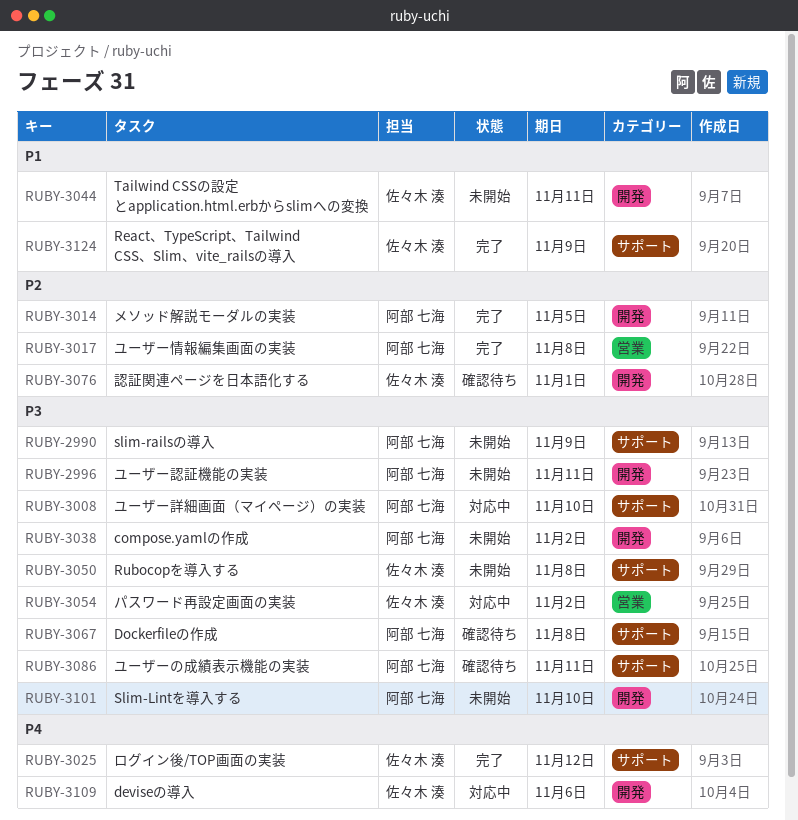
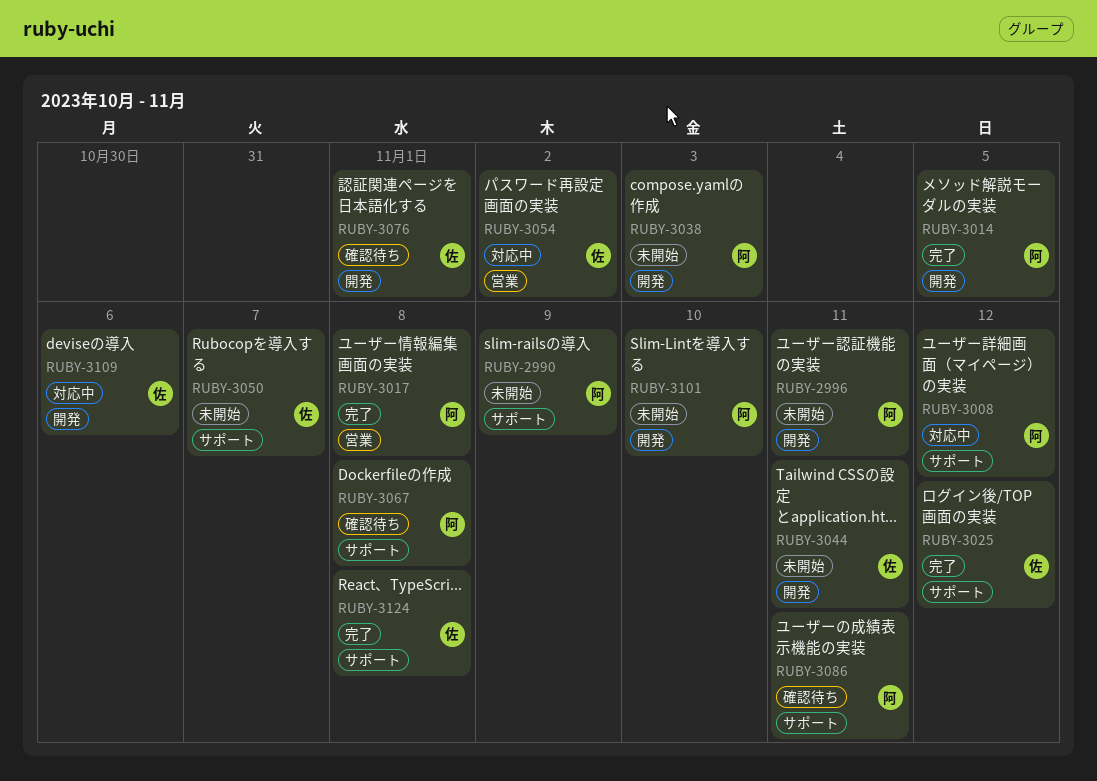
RUBY-3008, due: Nov 10 -> Nov 12
RUBY-3038, due: Nov 2 -> Nov 3
RUBY-3050, due: Nov 8 -> Nov 7
RUBY-3124, due: Nov 9 -> Nov 8

